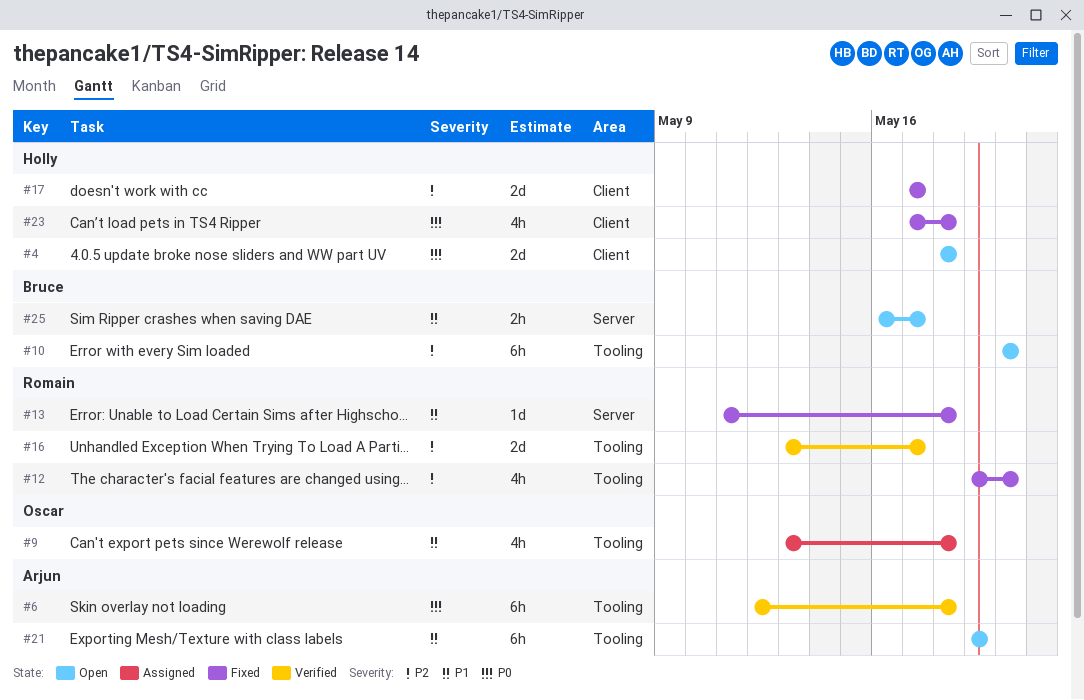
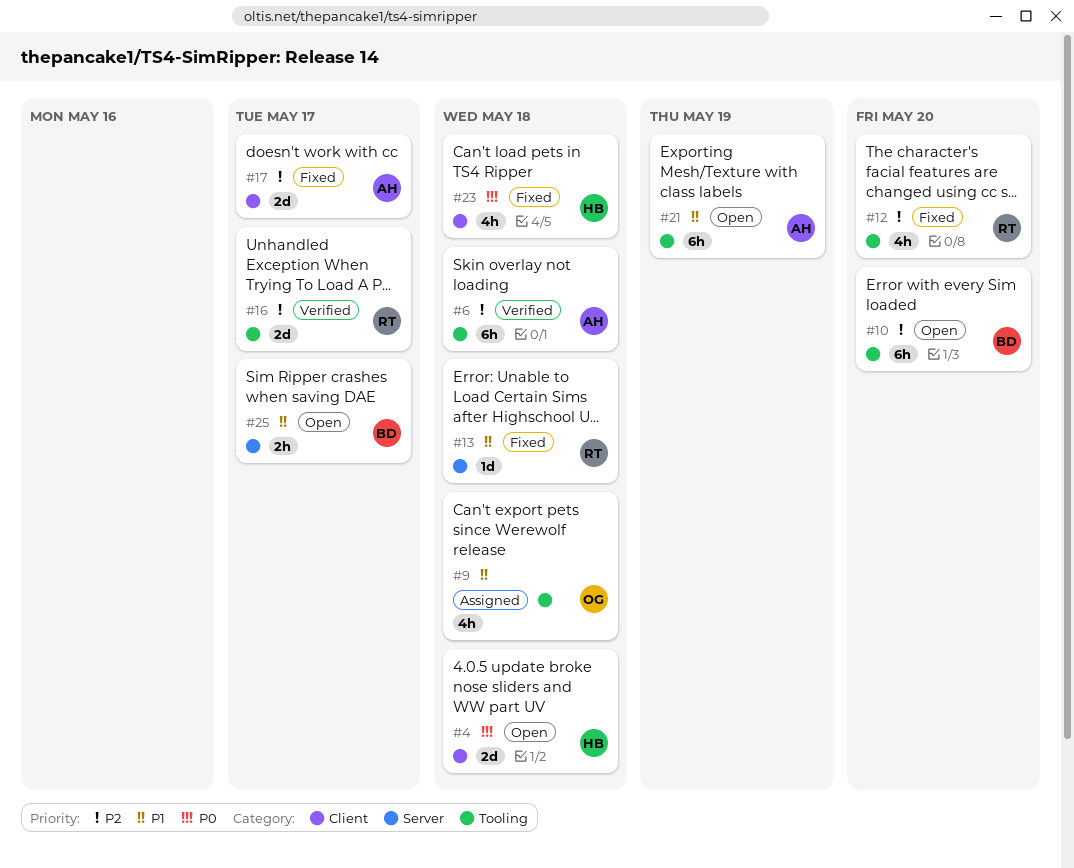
#6, priority: P0 -> P2
#17, owner: Holly -> Arjun

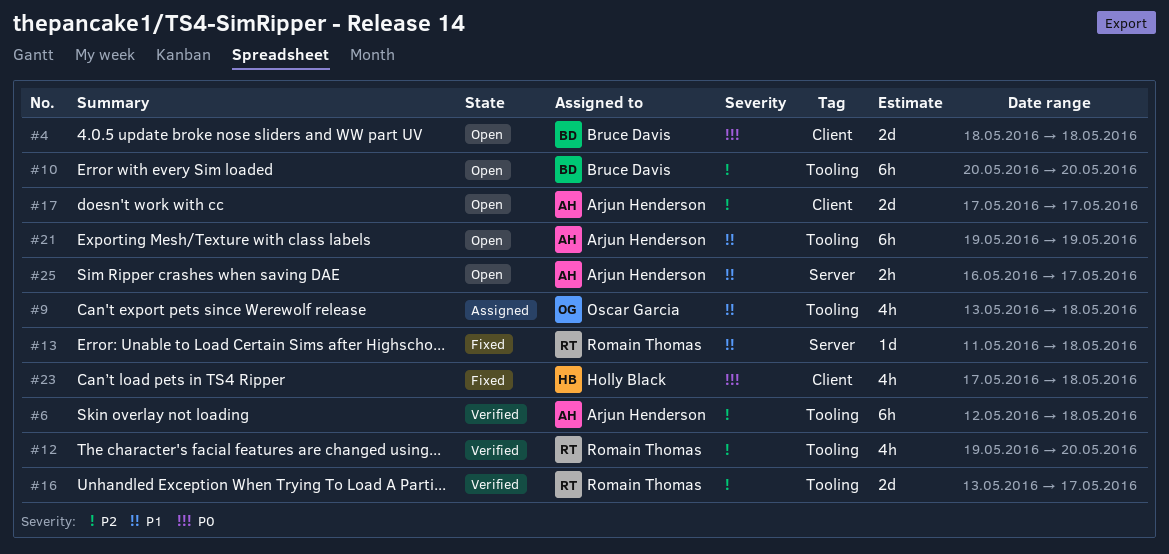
#4, owner: Holly Black -> Bruce Davis
#12, status: Fixed -> Verified
#17, status: Fixed -> Open
#25, owner: Bruce Davis -> Arjun Henderson

